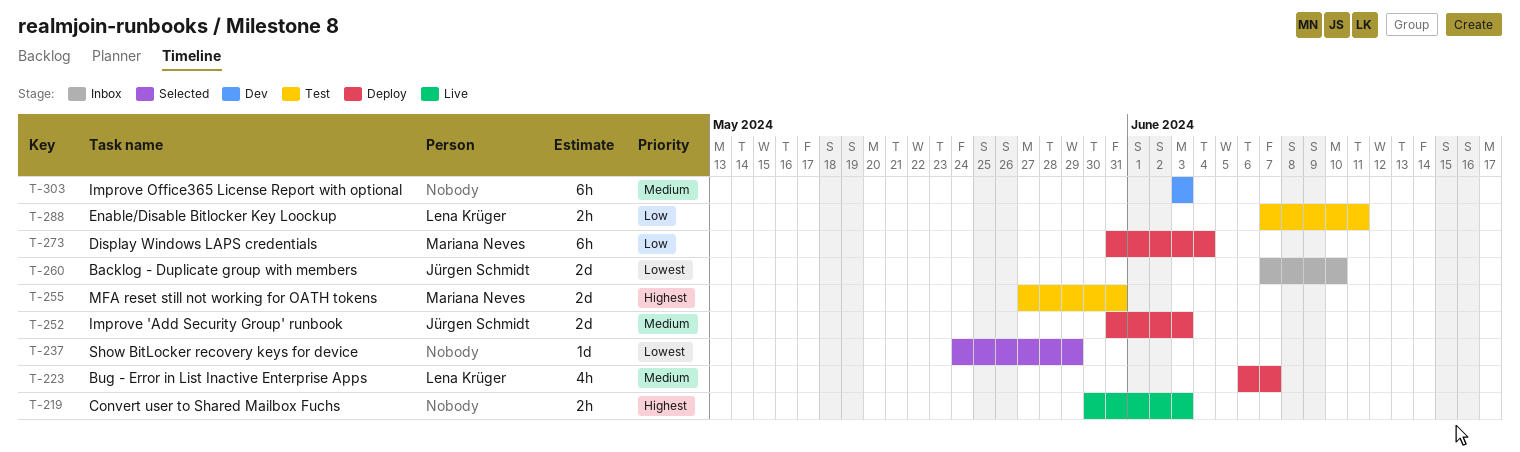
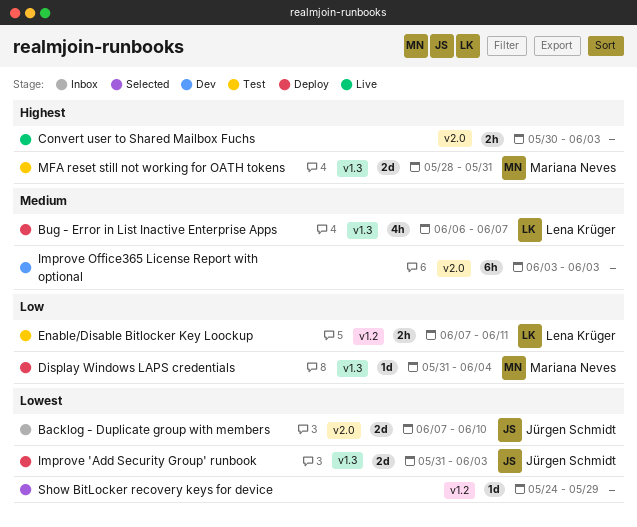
Display Windows LAPS credentials, estimate: 6h -> 1d
Improve 'Add Security Group' runbook, priority: Medium -> Lowest
MFA reset still not working for OATH tokens, start: May 27 -> May 28

